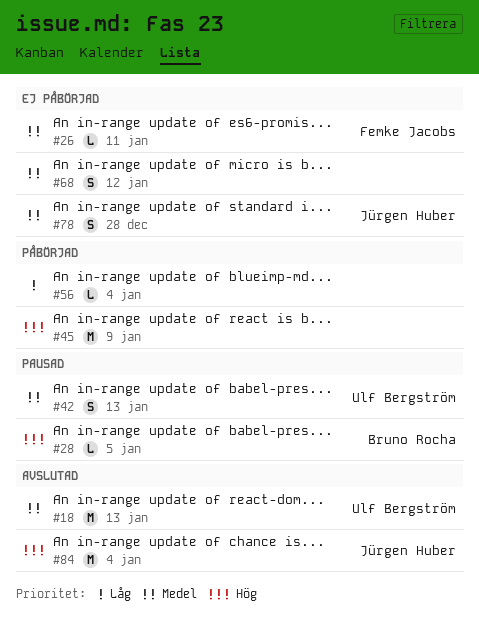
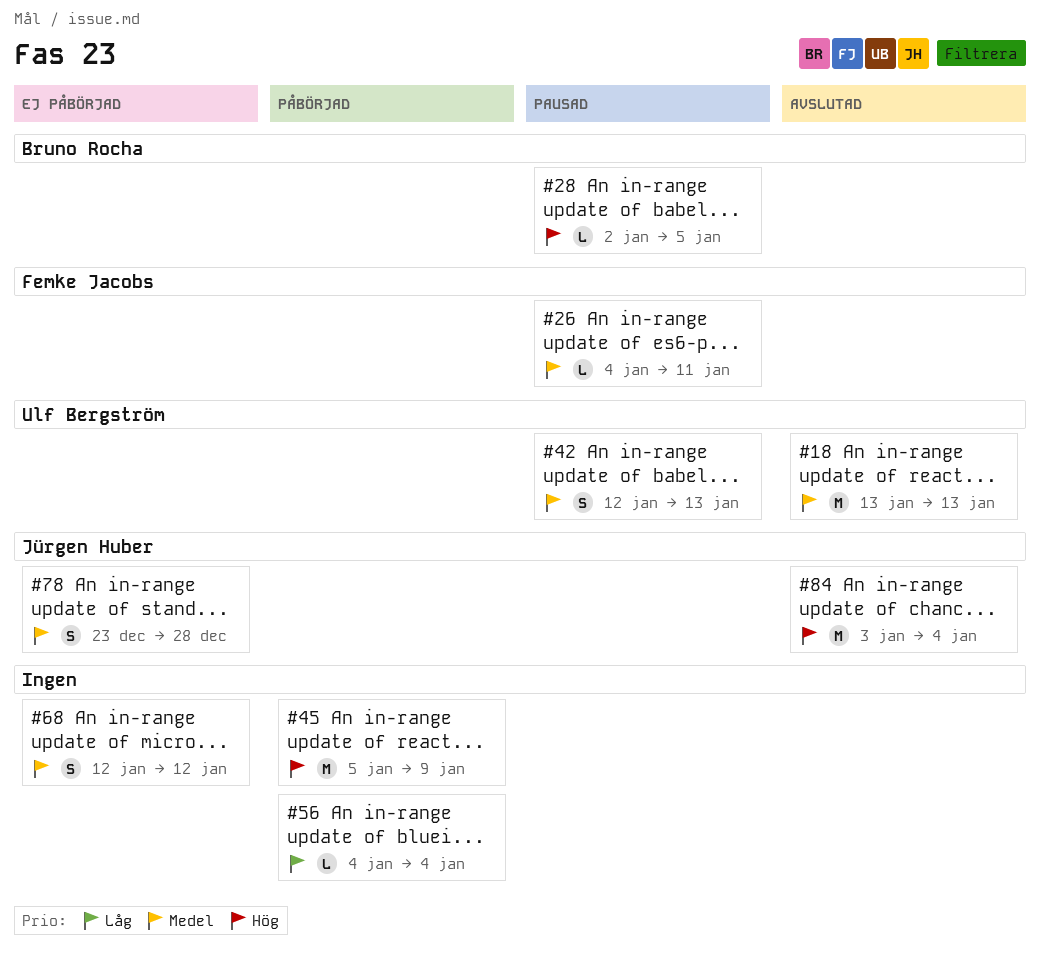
#26, status: Ej påbörjad -> Pausad

